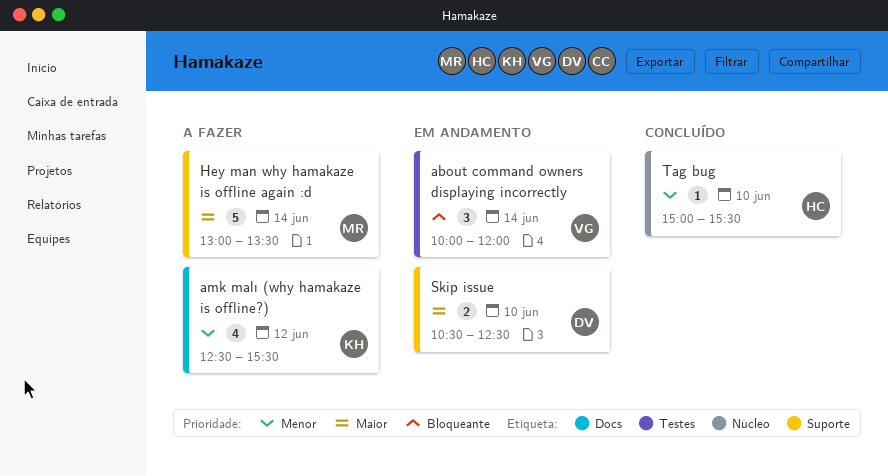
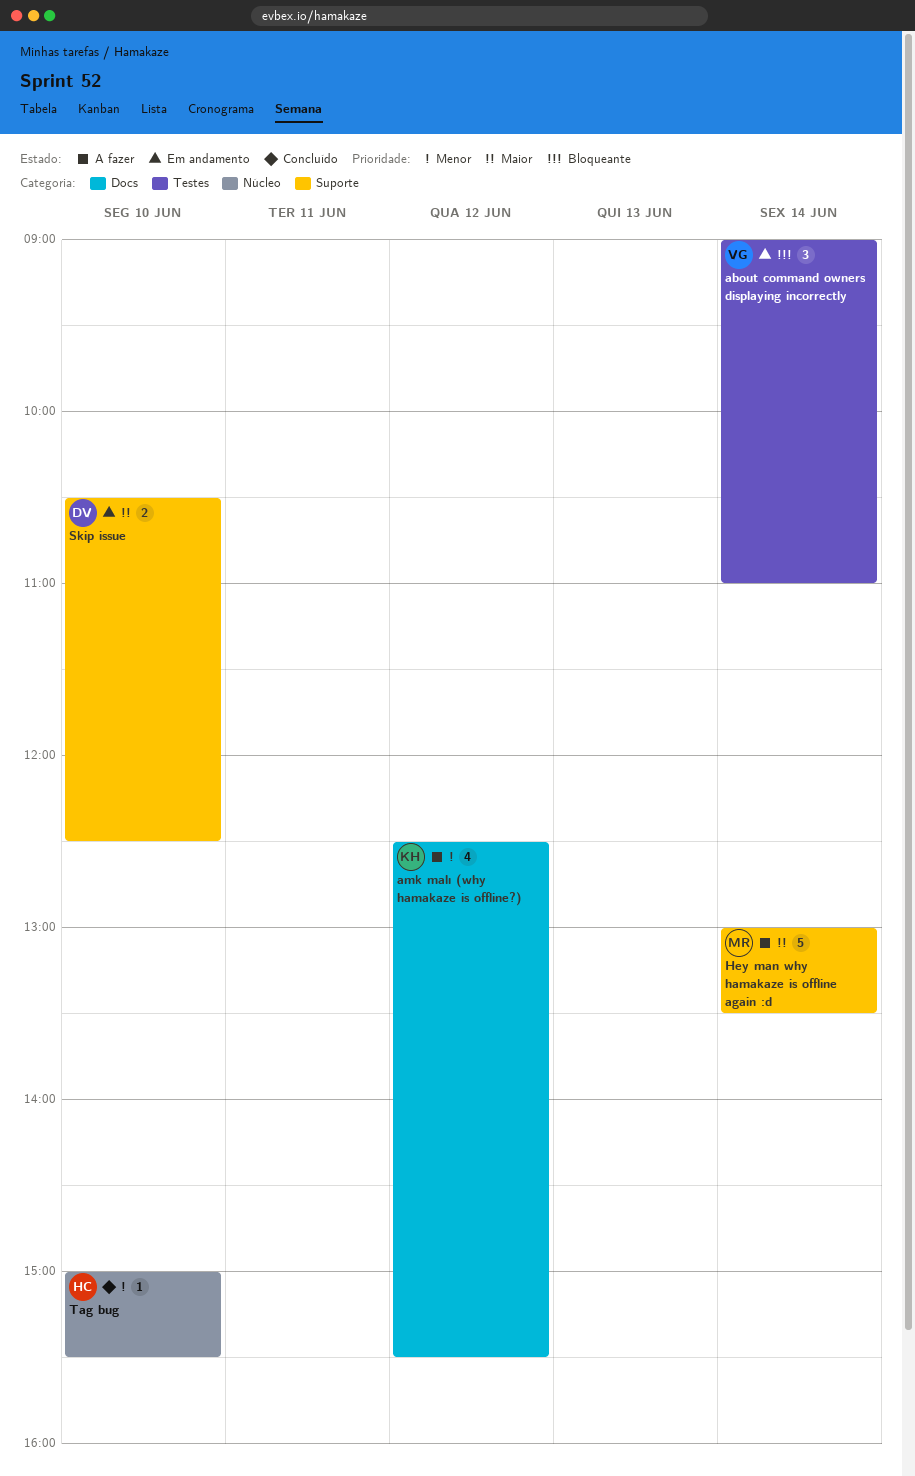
about command owners displaying incorrectly, begins: 10:00 -> 09:00
about command owners displaying incorrectly, ends: 12:00 -> 11:00

